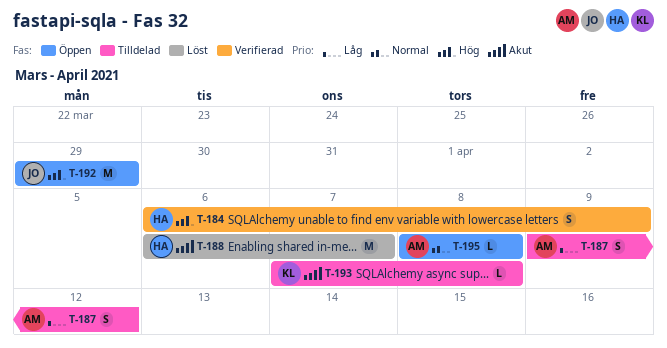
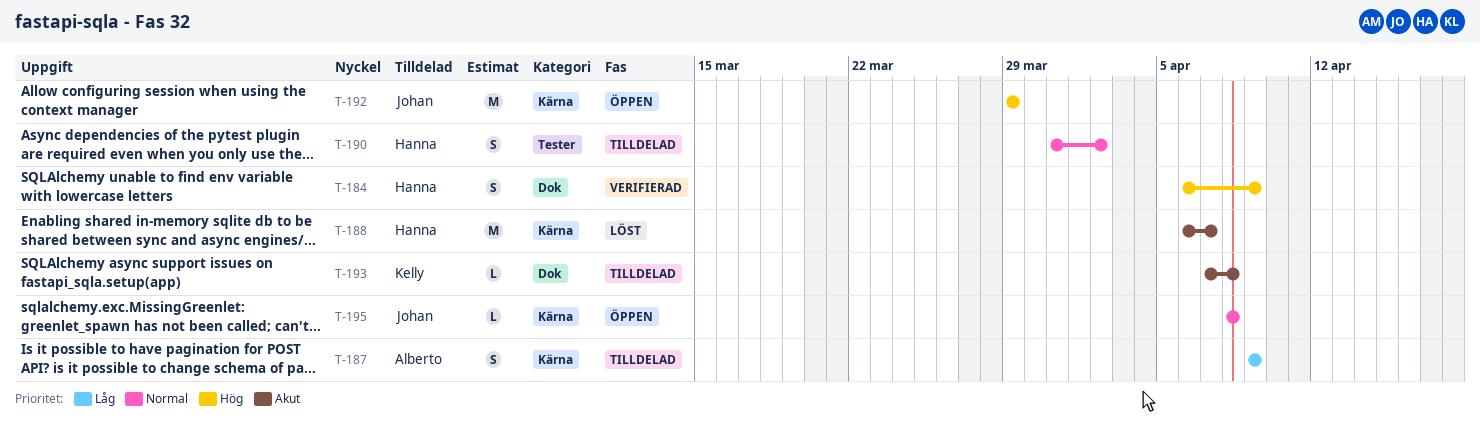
T-187, due: Apr 12 -> Apr 9
T-190: none -> present
T-195, owner: Alberto -> Johan

